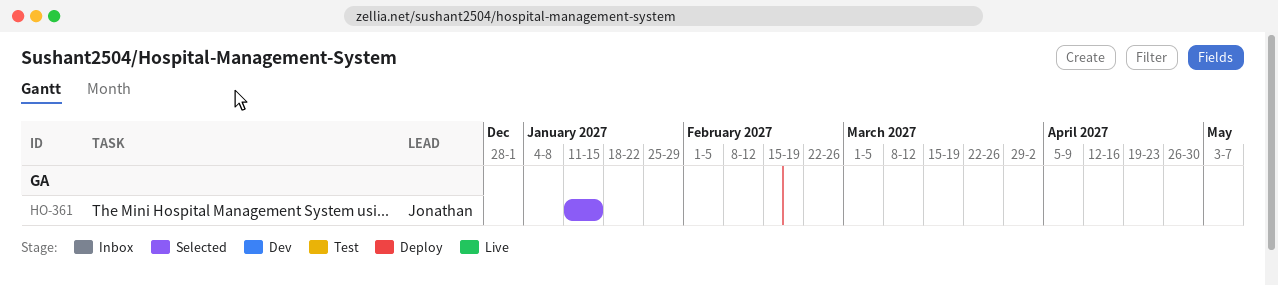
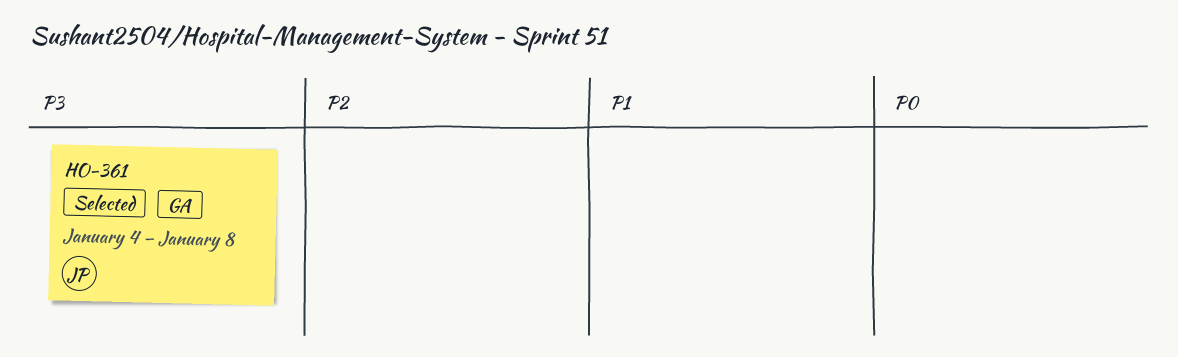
HO-361, start: Jan 11 -> Jan 4
HO-361, due: Jan 15 -> Jan 8

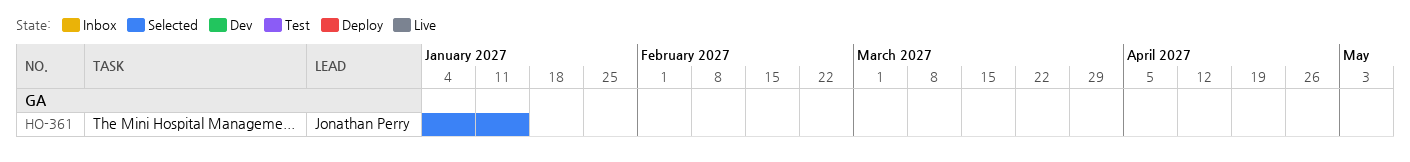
HO-361, due: Jan 8 -> Jan 15

